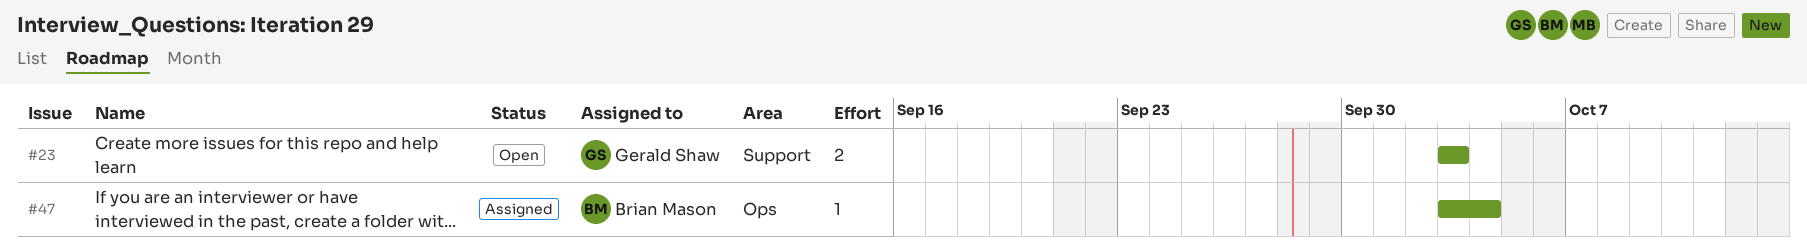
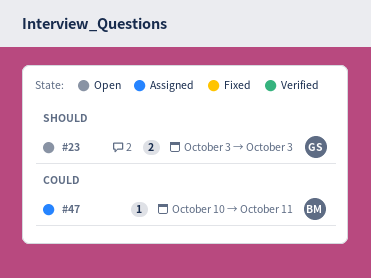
#47, start: Oct 3 -> Oct 10
#47, due: Oct 4 -> Oct 11

